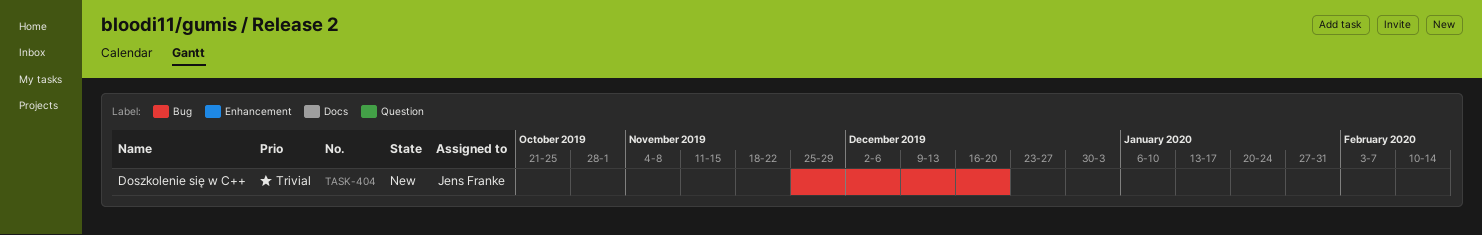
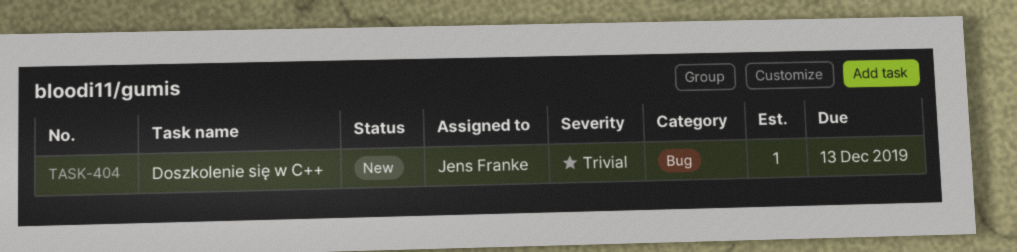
TASK-404, due: Dec 20 -> Dec 13

